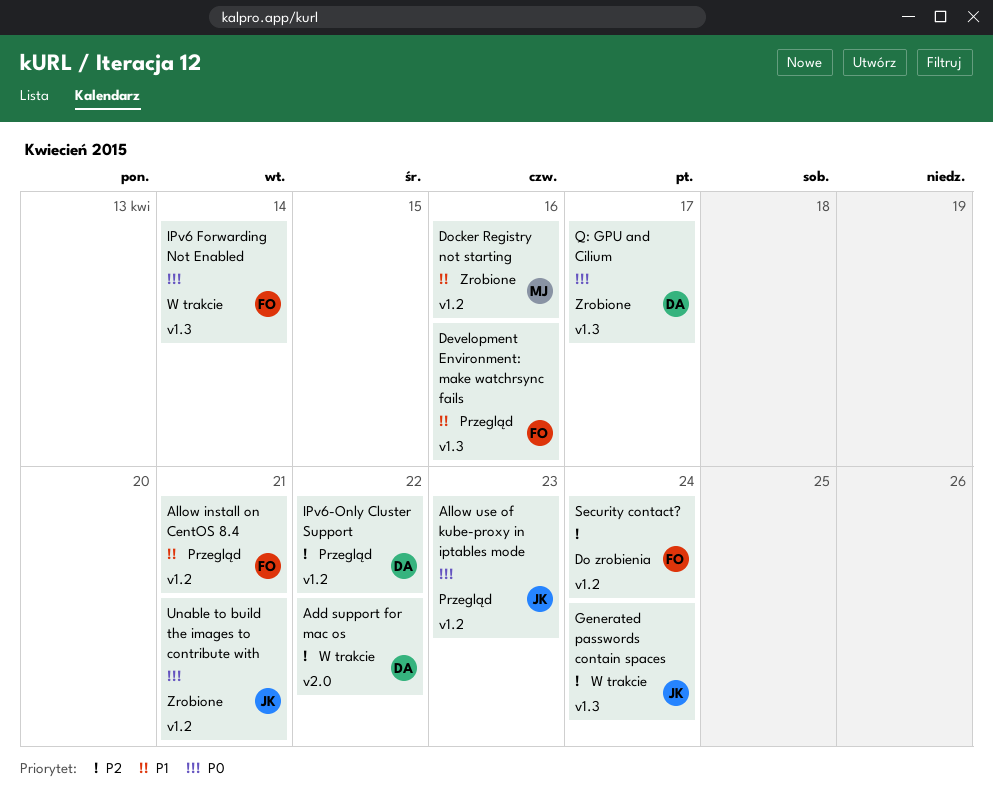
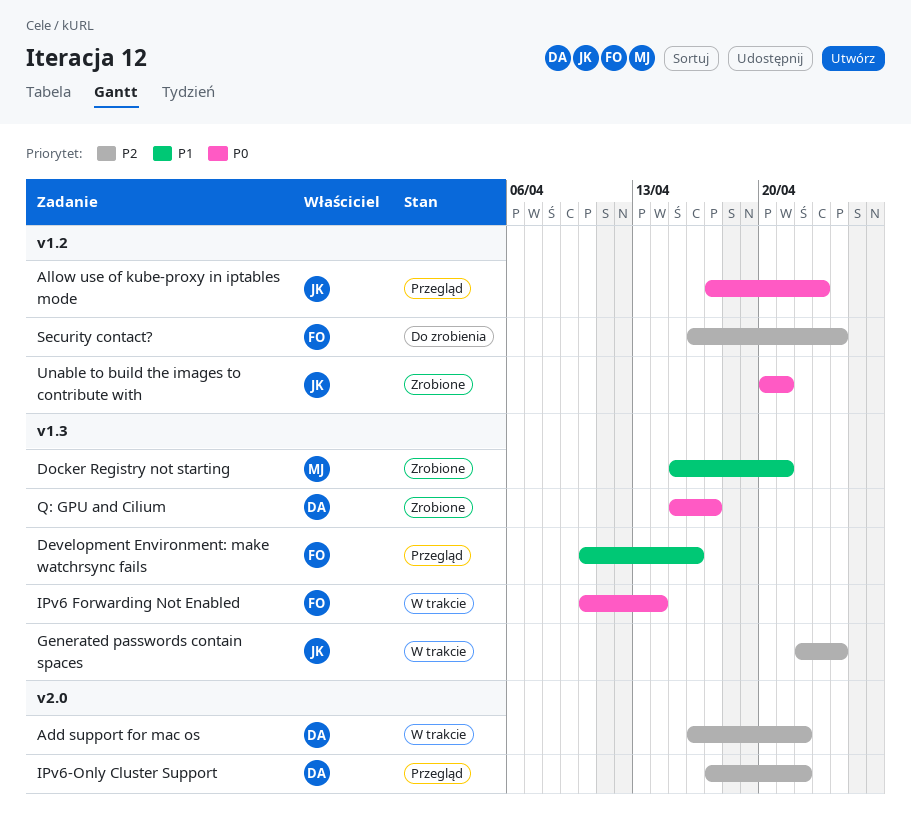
Allow install on CentOS 8.4: present -> none
Docker Registry not starting, label: v1.2 -> v1.3
Docker Registry not starting, due: Apr 16 -> Apr 21
IPv6-Only Cluster Support, label: v1.2 -> v2.0

